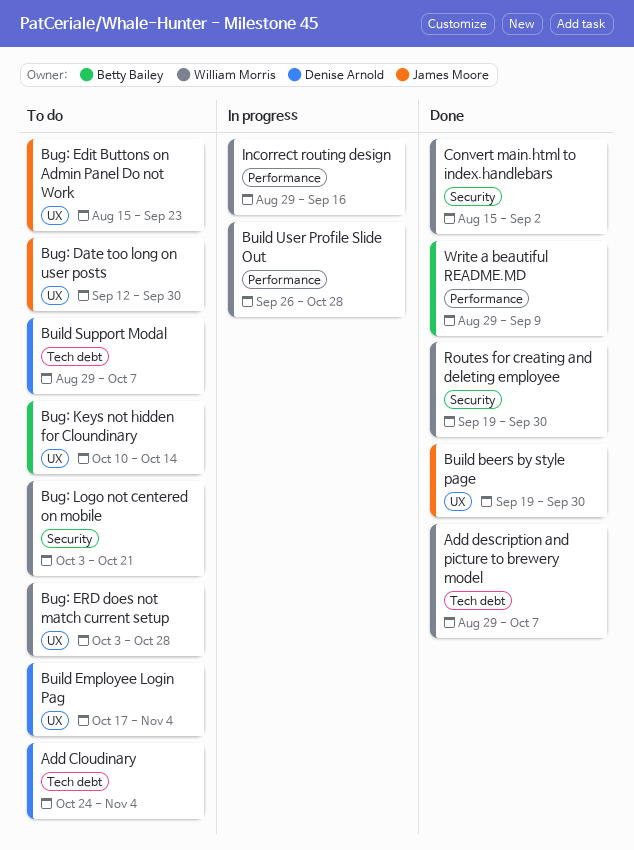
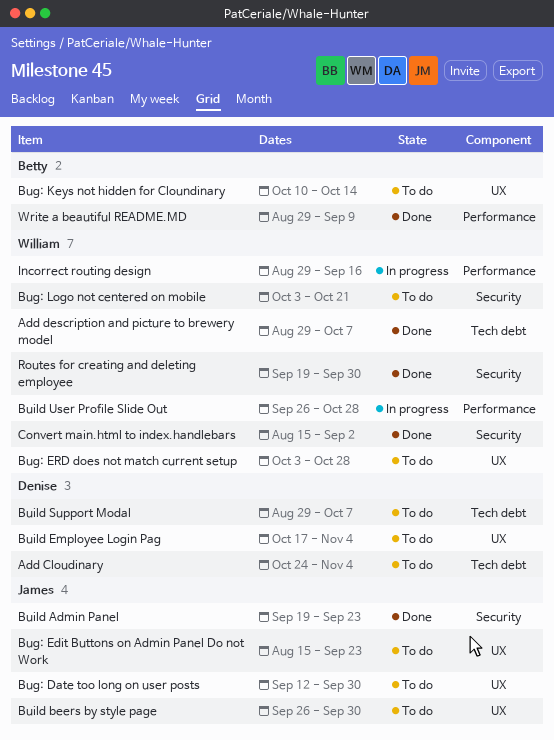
Build Admin Panel: none -> present
Build beers by style page, status: Done -> To do
Build beers by style page, start: Sep 19 -> Sep 26

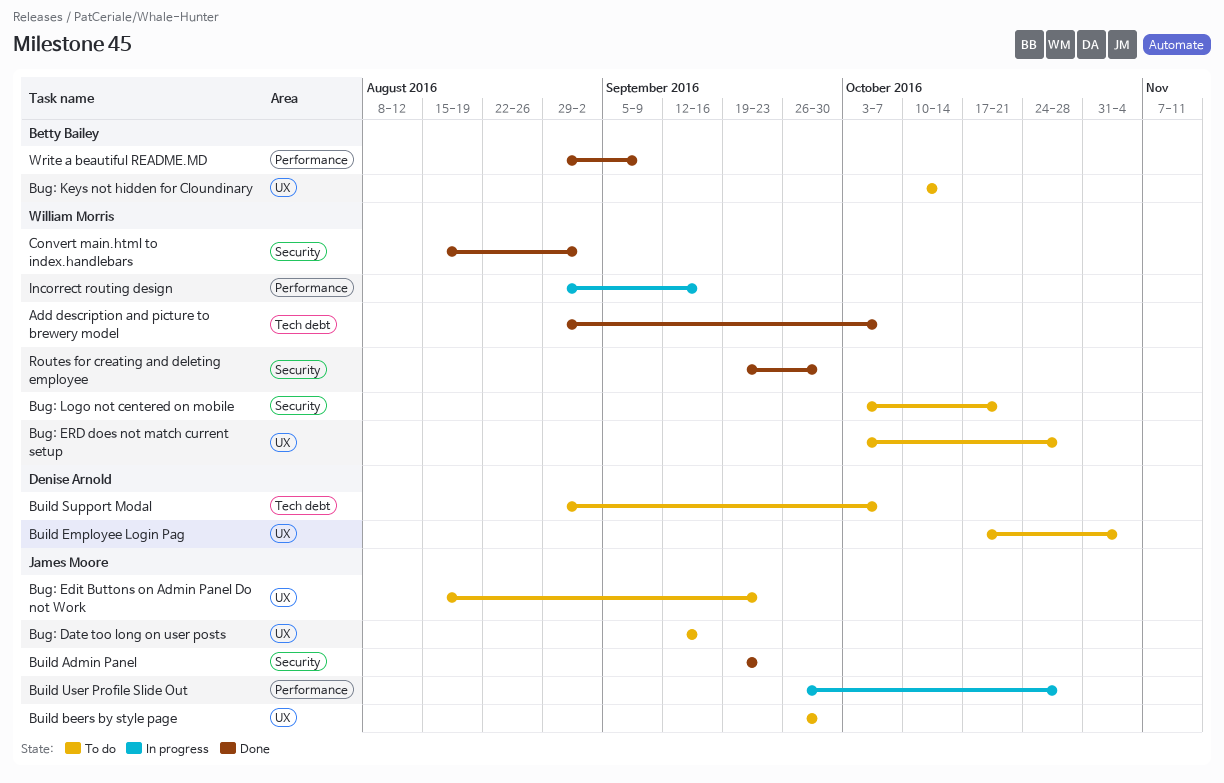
Add Cloudinary: present -> none
Bug: Date too long on user posts, due: Sep 30 -> Sep 16
Build User Profile Slide Out, owner: William Morris -> James Moore

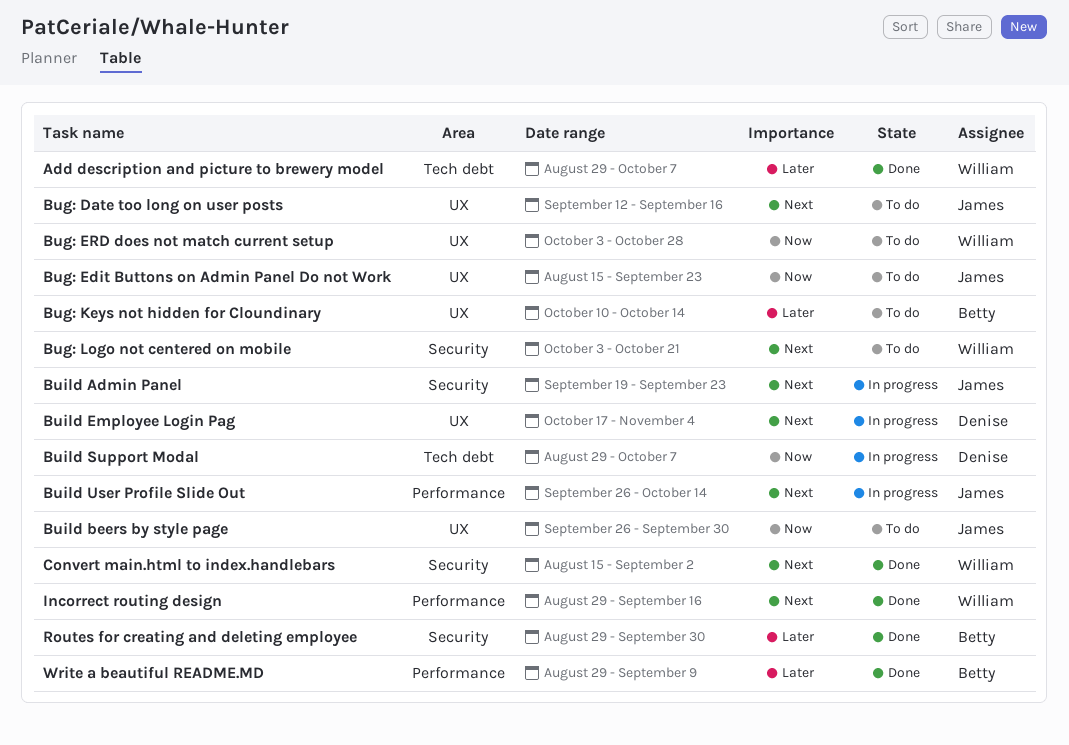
Build Admin Panel, status: Done -> In progress
Build Employee Login Pag, status: To do -> In progress
Build Support Modal, status: To do -> In progress
Build User Profile Slide Out, due: Oct 28 -> Oct 14
Incorrect routing design, status: In progress -> Done
Routes for creating and deleting employee, owner: William Morris -> Betty Bailey
Routes for creating and deleting employee, start: Sep 19 -> Aug 29

